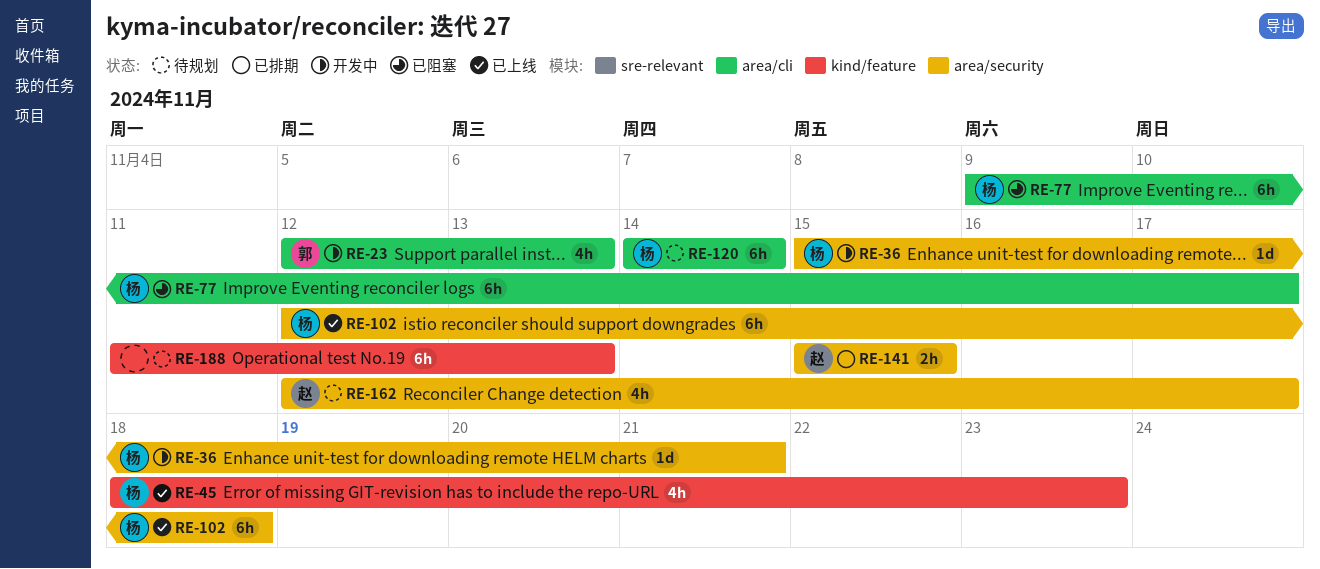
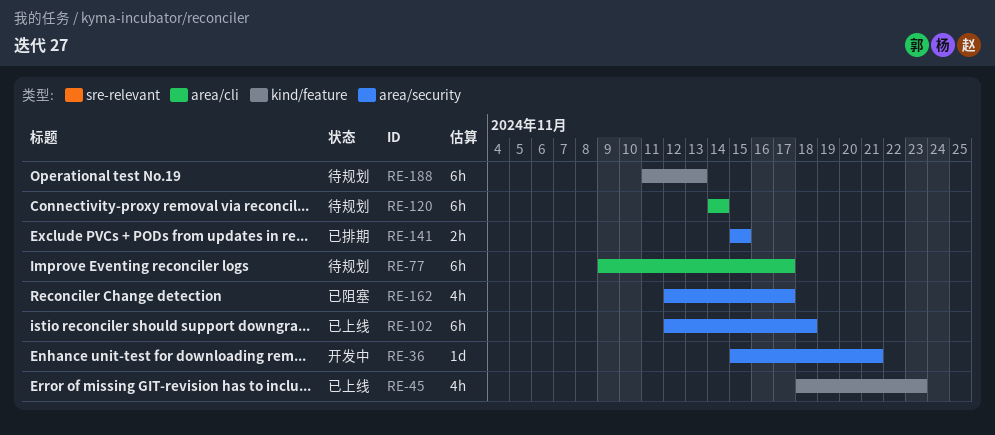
RE-23: present -> none
RE-77, status: 已阻塞 -> 待规划
RE-162, status: 待规划 -> 已阻塞

